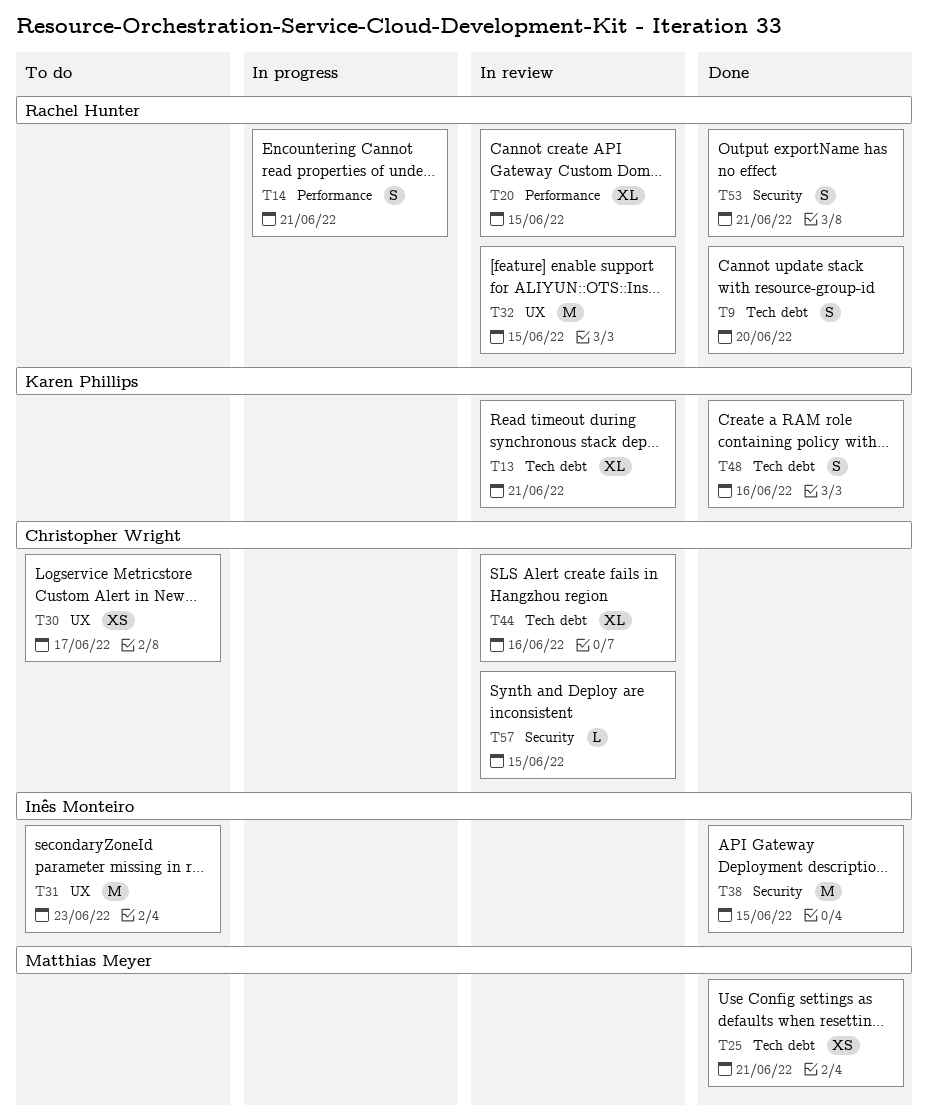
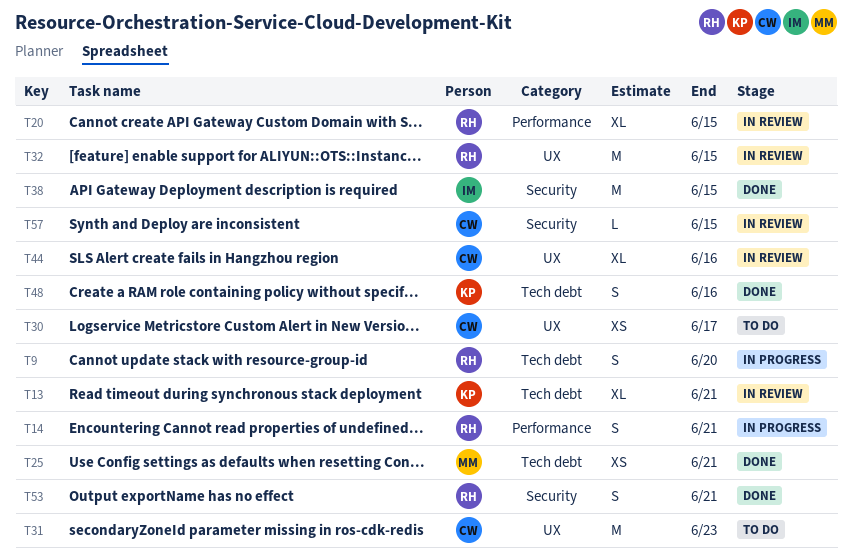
T9, status: Done -> In progress
T31, owner: Inês Monteiro -> Christopher Wright
T44, label: Tech debt -> UX

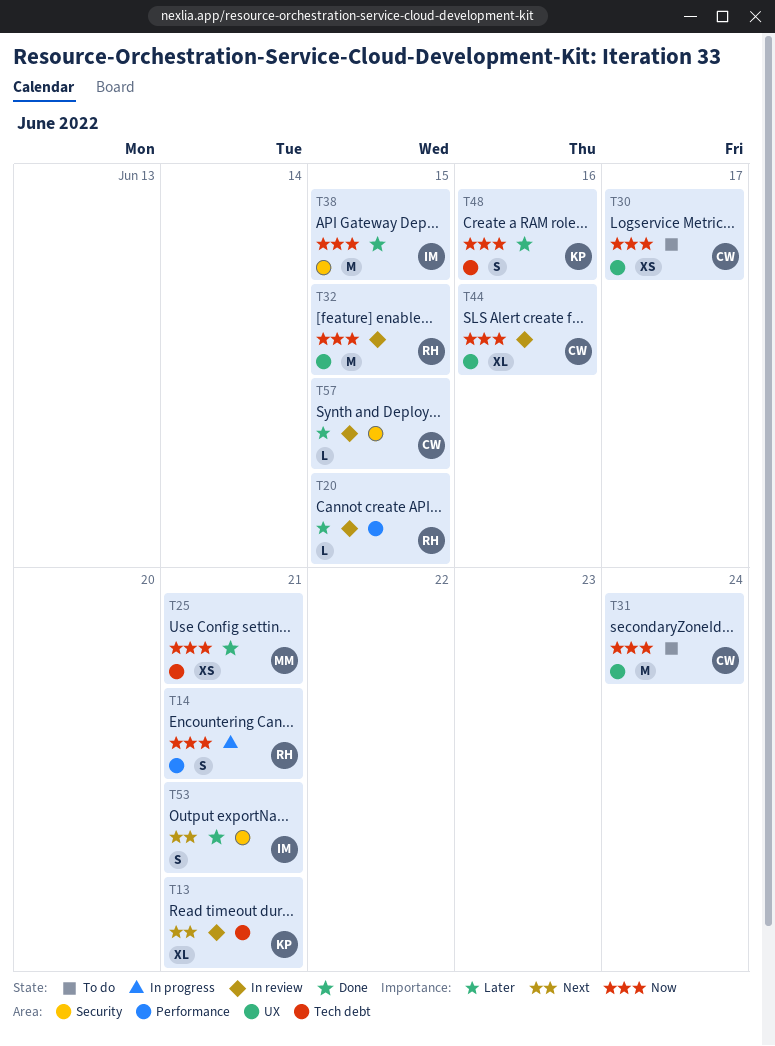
T9: present -> none
T20, estimate: XL -> L
T31, due: Jun 23 -> Jun 24
T53, owner: RH -> IM

